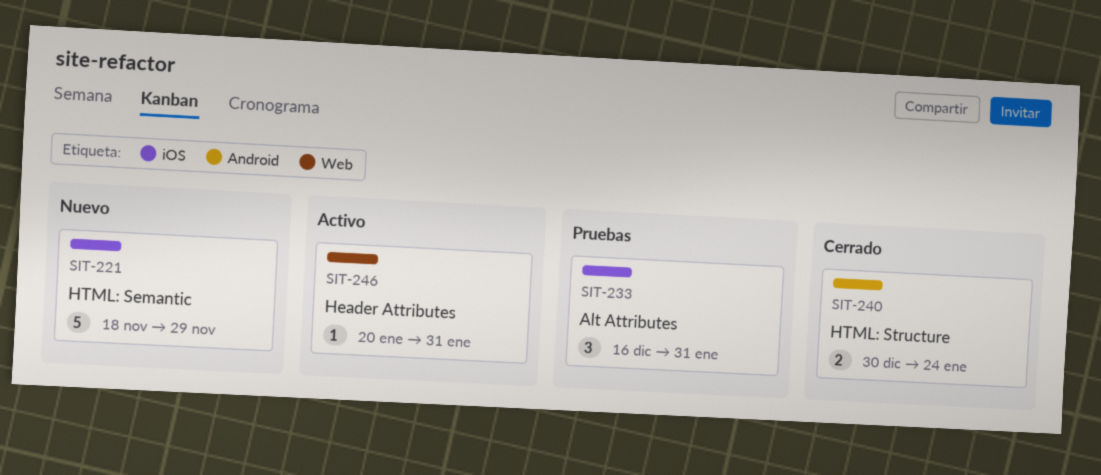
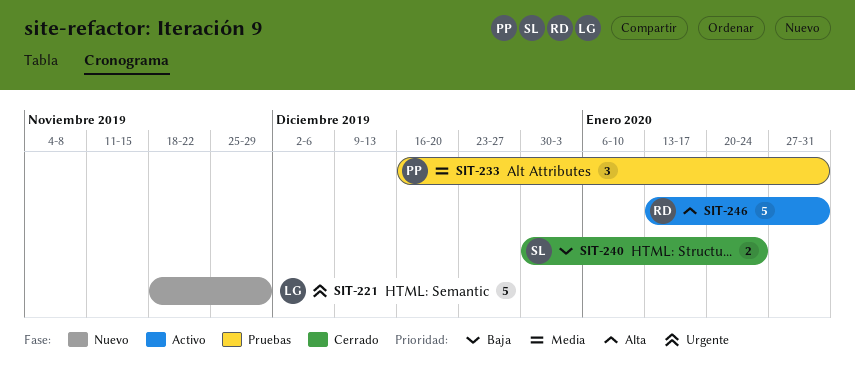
SIT-246, estimate: 1 -> 5
SIT-246, start: Jan 20 -> Jan 13

